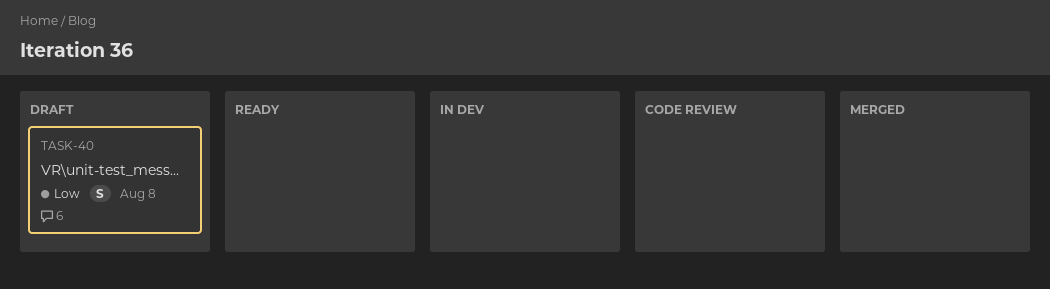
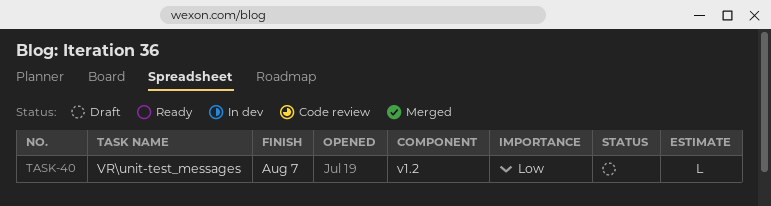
TASK-40, estimate: S -> L
TASK-40, due: Aug 8 -> Aug 7

